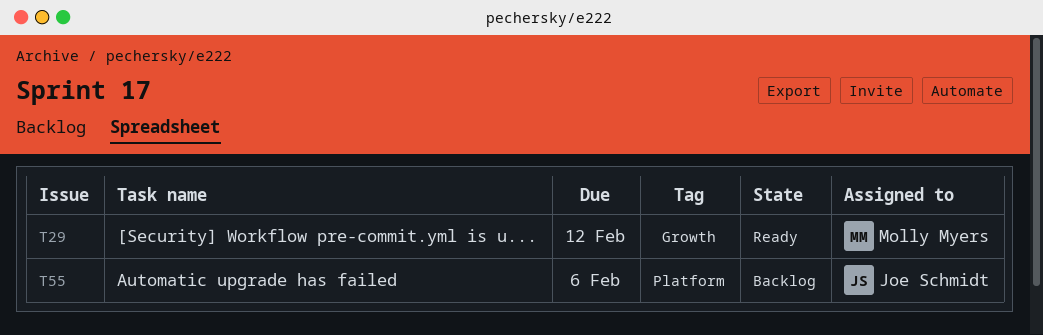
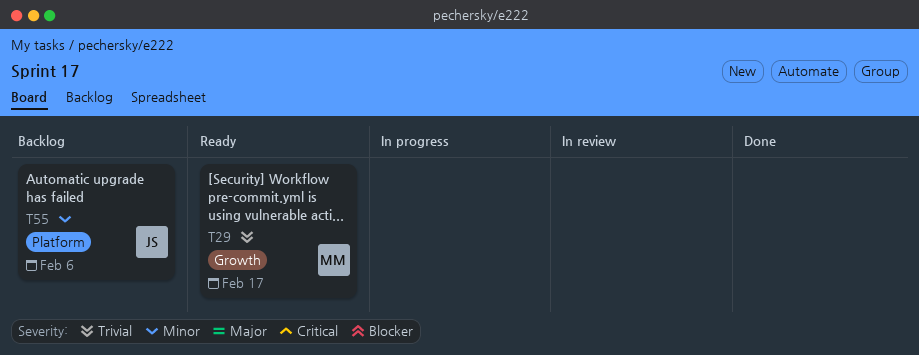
T29, due: Feb 12 -> Feb 17

